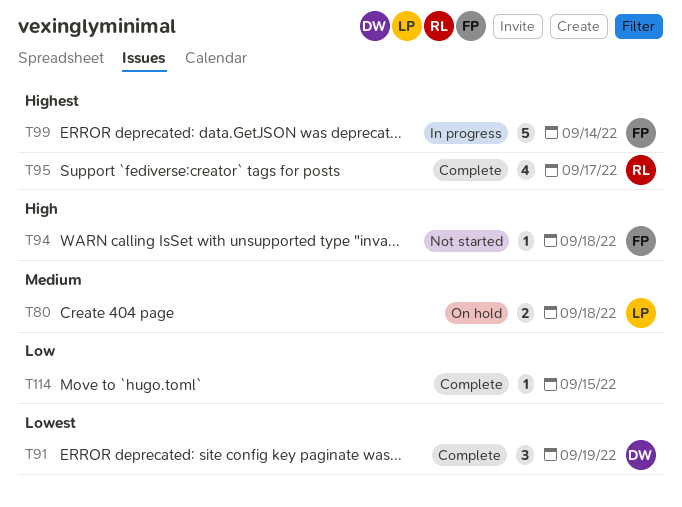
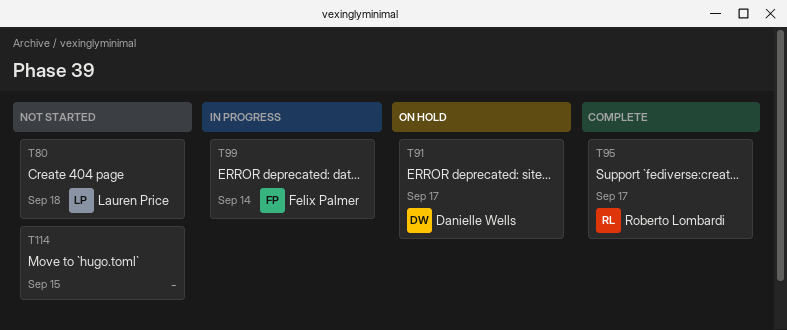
T80, status: On hold -> Not started
T91, status: Complete -> On hold
T91, due: Sep 19 -> Sep 17
T94: present -> none
T114, status: Complete -> Not started

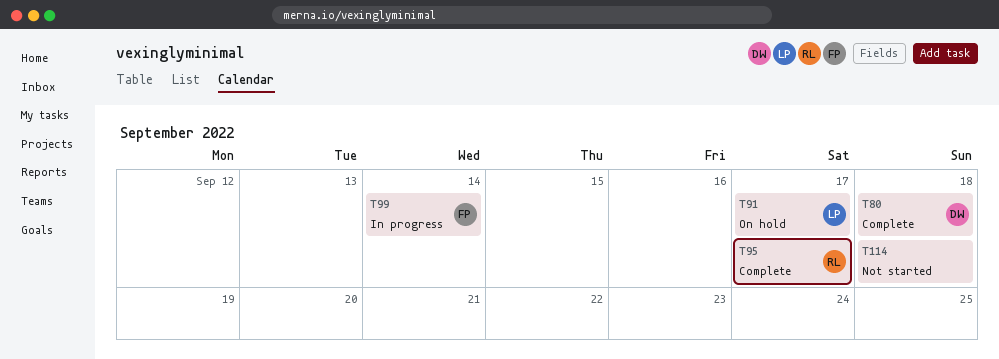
T80, status: Not started -> Complete
T80, owner: Lauren Price -> Danielle Wells
T91, owner: Danielle Wells -> Lauren Price
T114, due: Sep 15 -> Sep 18

